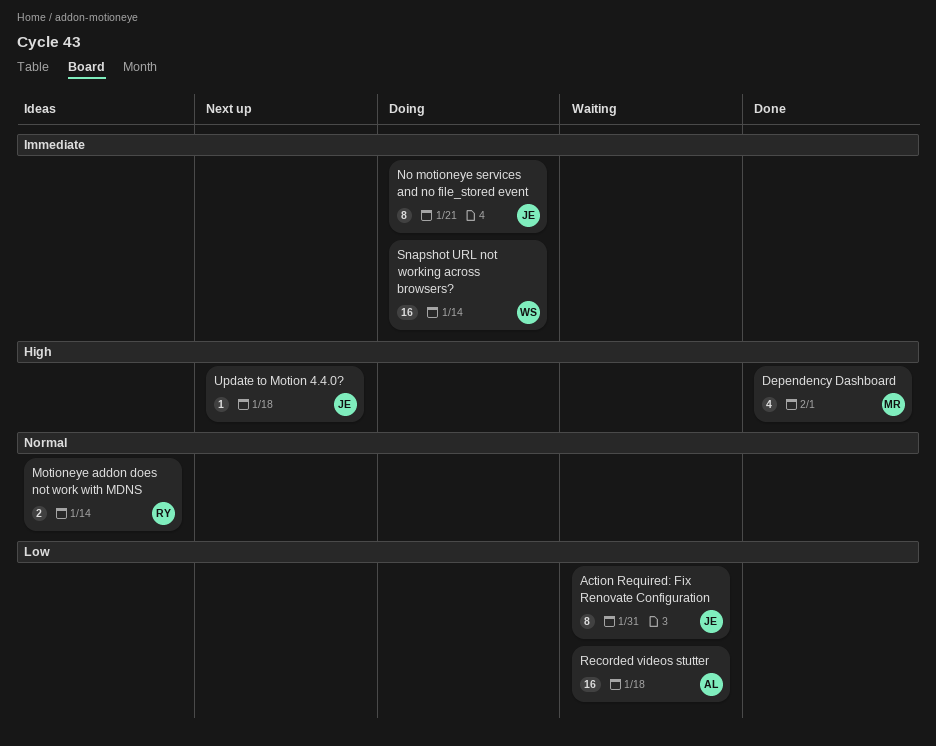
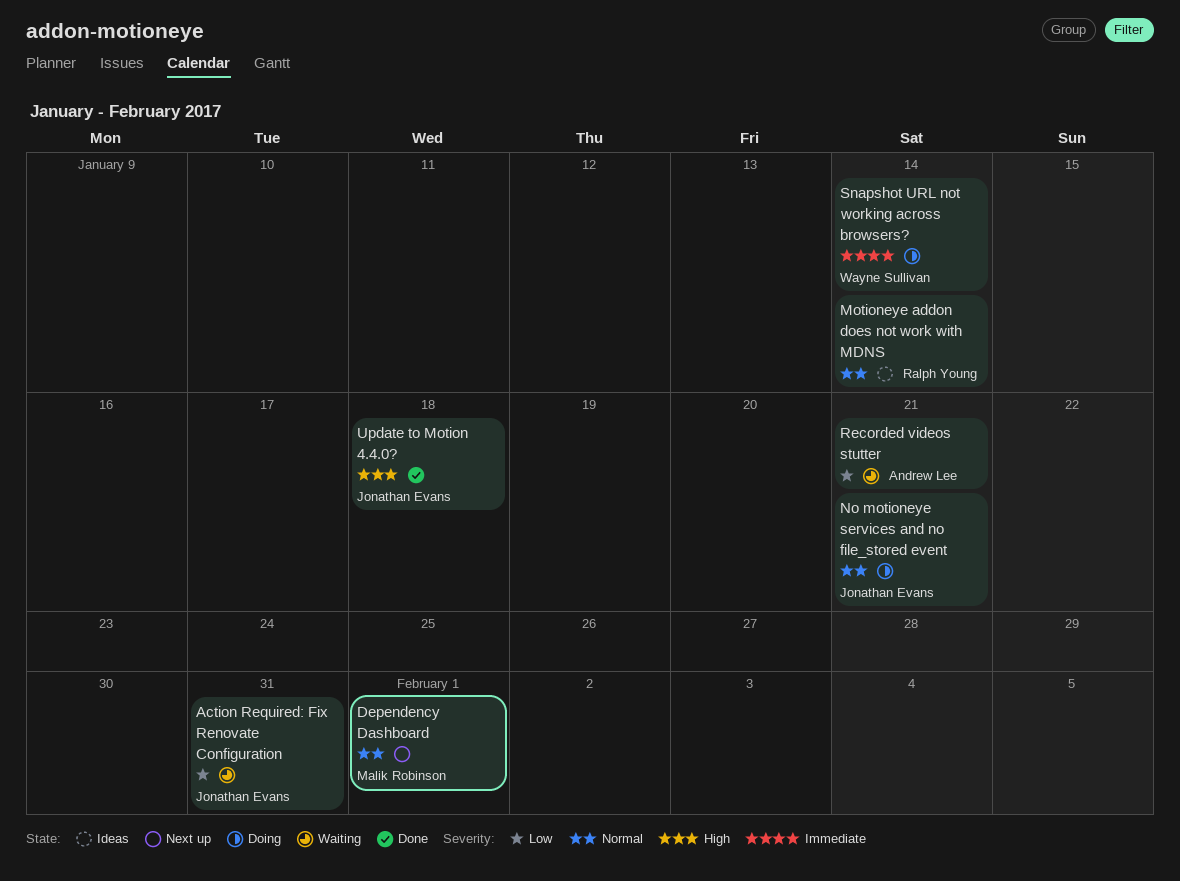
Dependency Dashboard, status: Done -> Next up
Dependency Dashboard, priority: High -> Normal
No motioneye services and no file_stored event, priority: Immediate -> Normal
Recorded videos stutter, due: Jan 18 -> Jan 21
Update to Motion 4.4.0?, status: Next up -> Done

